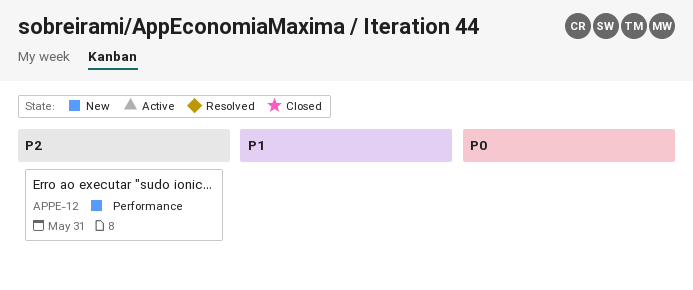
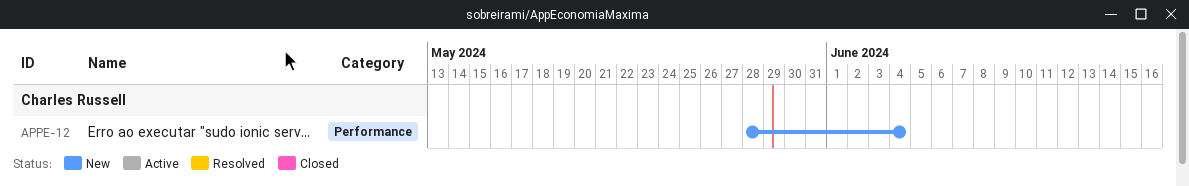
APPE-12, due: May 31 -> Jun 4

